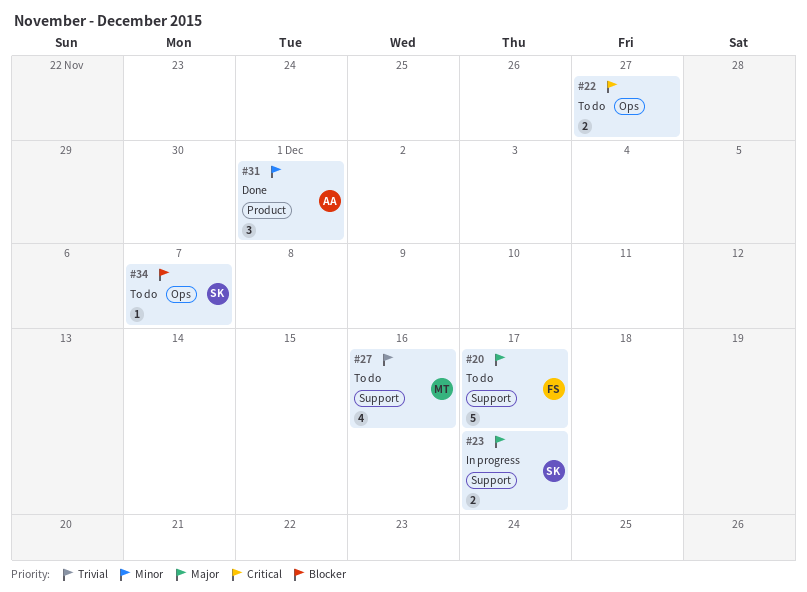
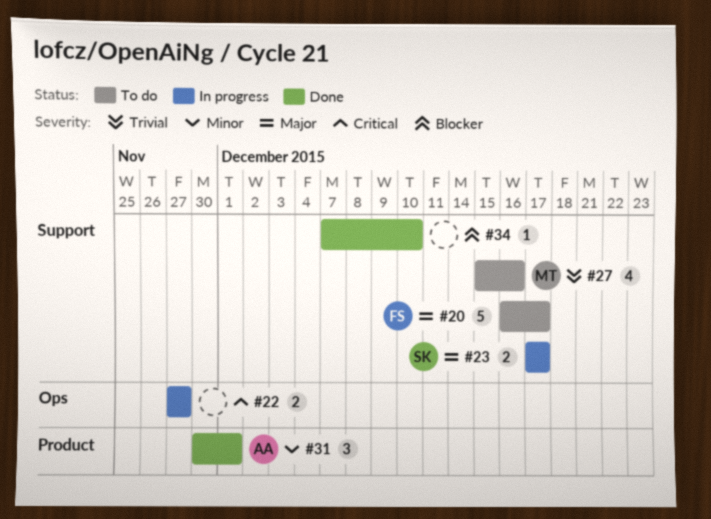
#22, status: To do -> In progress
#34, status: To do -> Done
#34, owner: SK -> none
#34, label: Ops -> Support
#34, due: Dec 7 -> Dec 10

